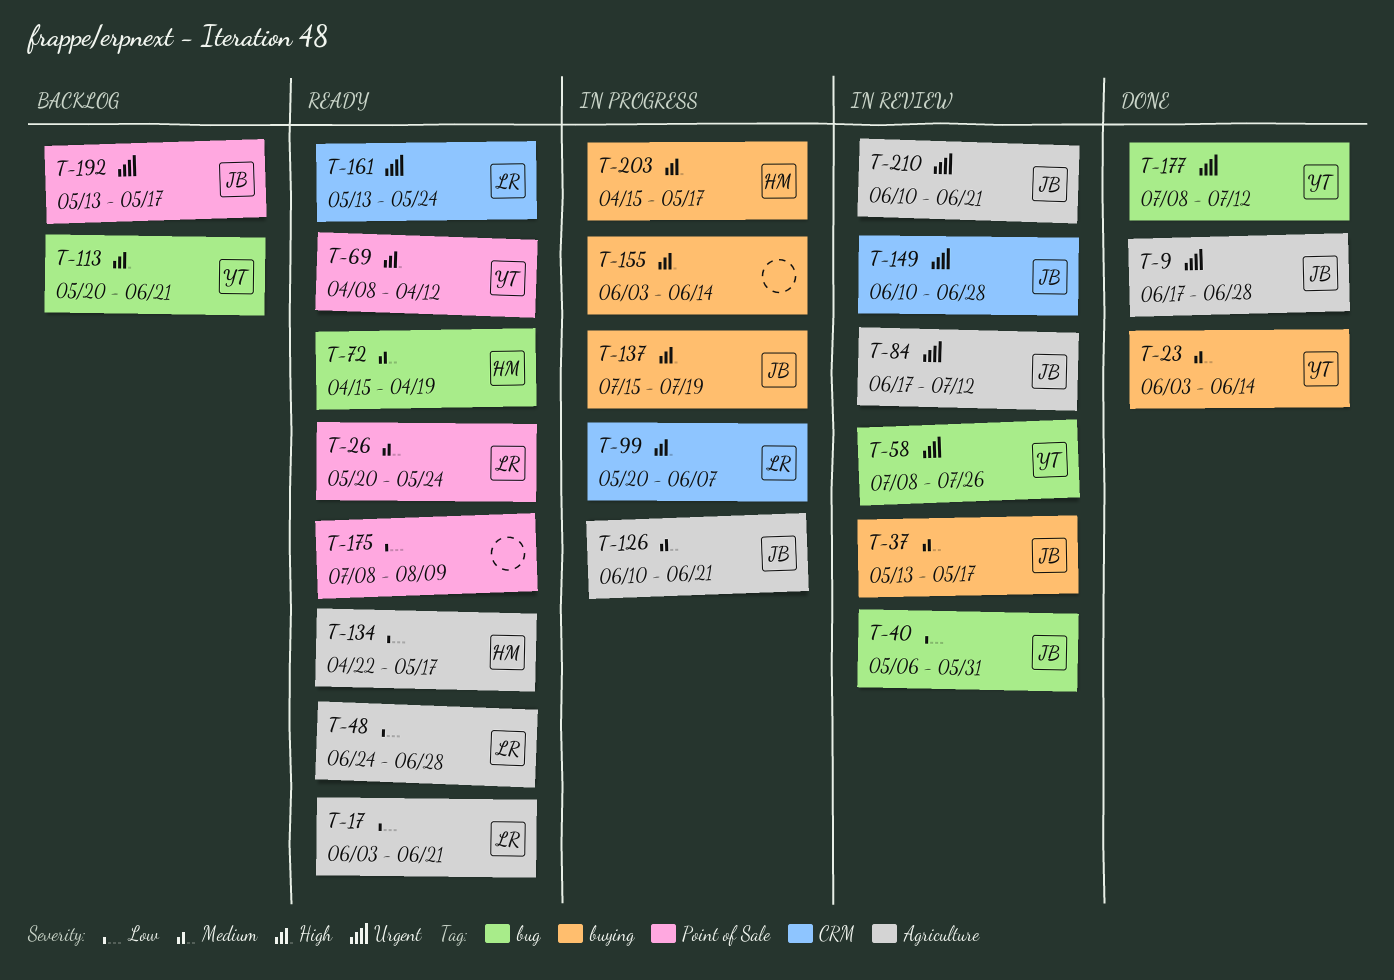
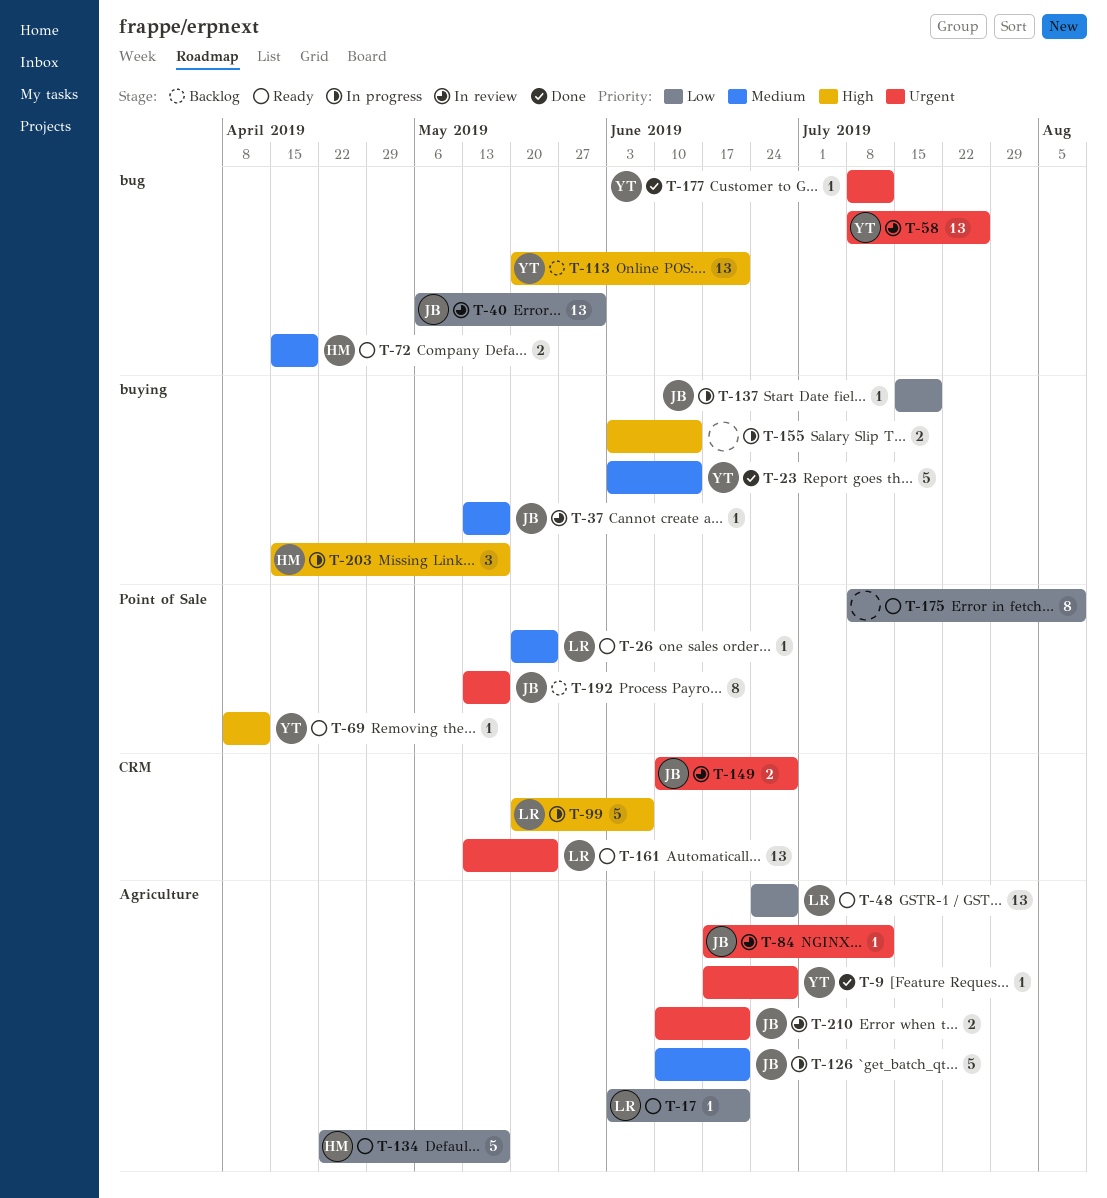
T-9, owner: JB -> YT
T-137, priority: High -> Low

